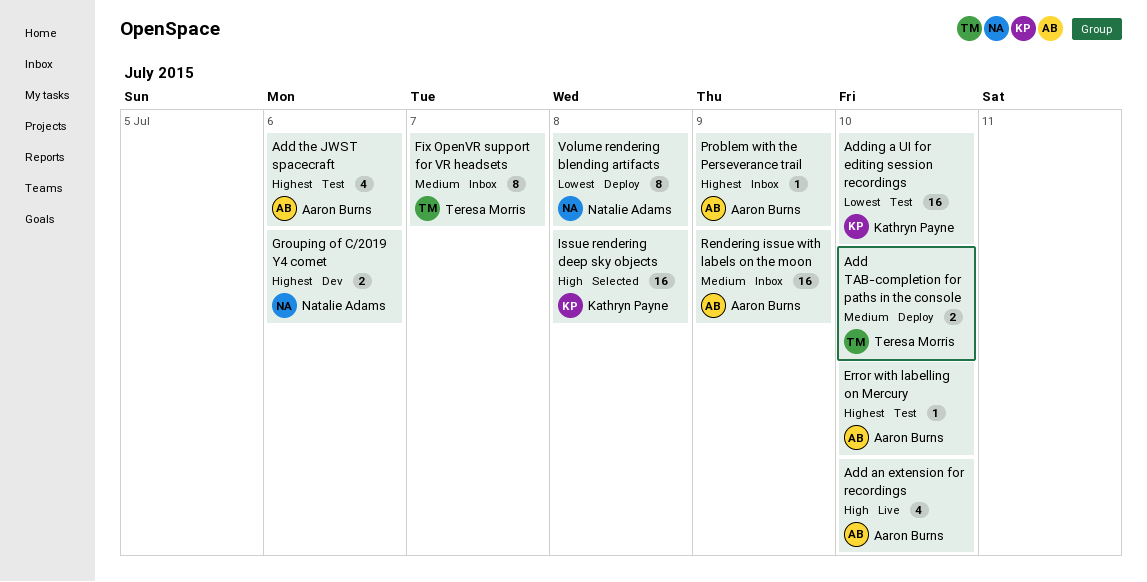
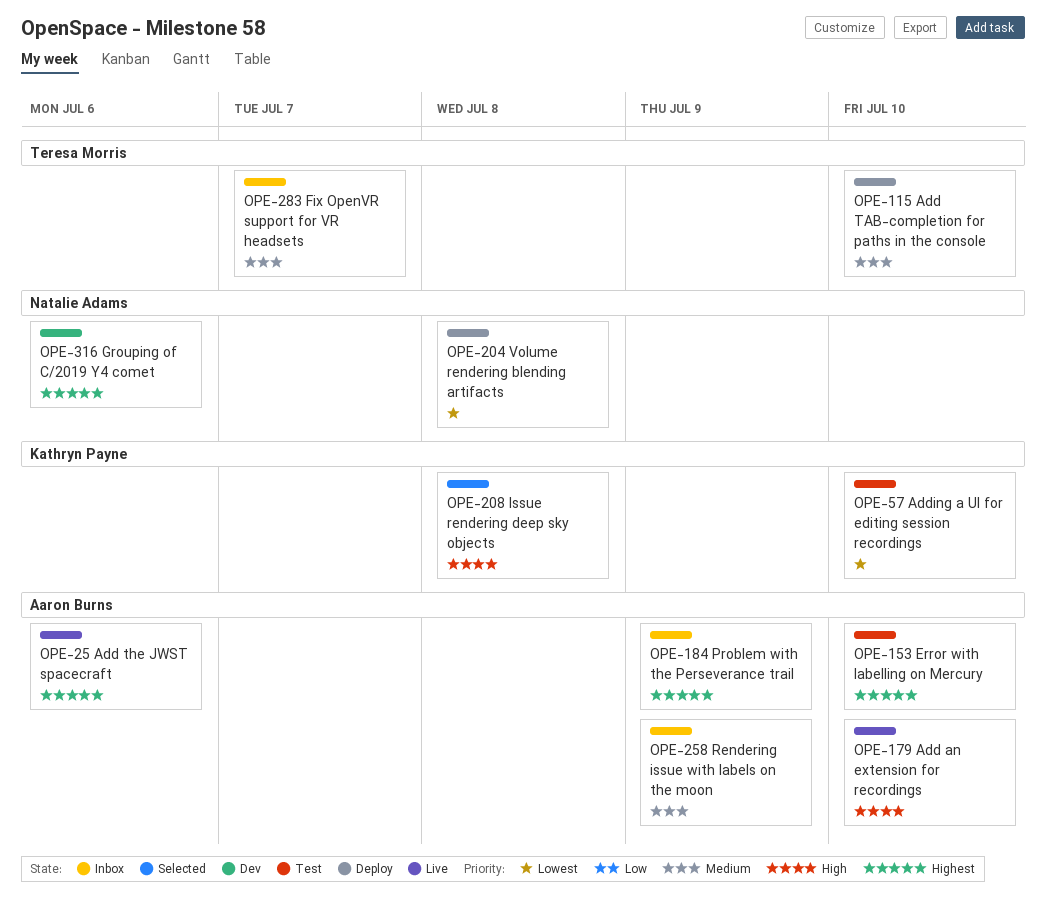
Add the JWST spacecraft, status: Test -> Live

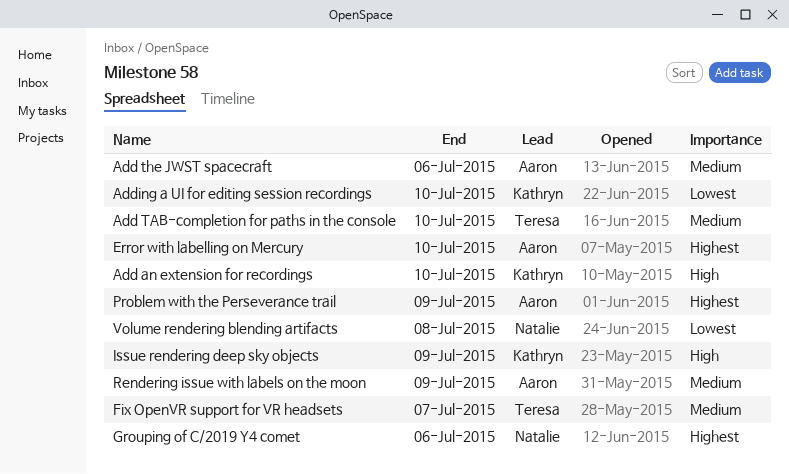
Add an extension for recordings, owner: Aaron Burns -> Kathryn Payne
Add the JWST spacecraft, priority: Highest -> Medium
Issue rendering deep sky objects, due: Jul 8 -> Jul 9

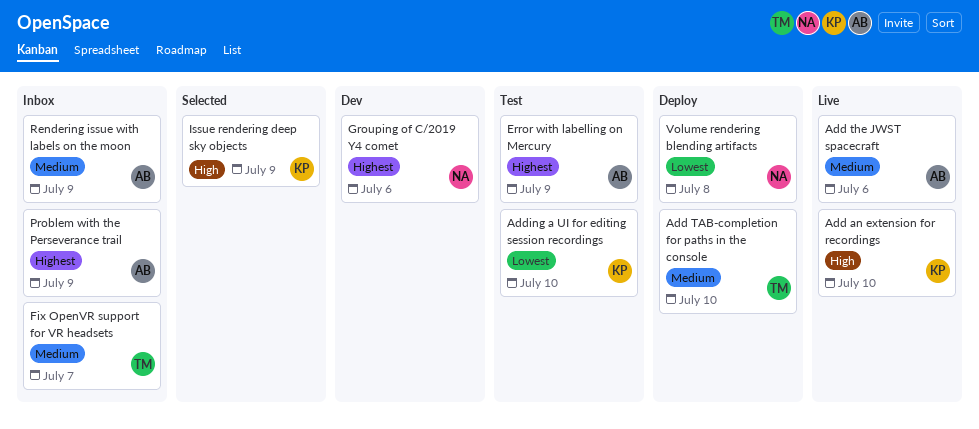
Error with labelling on Mercury, due: Jul 10 -> Jul 9

